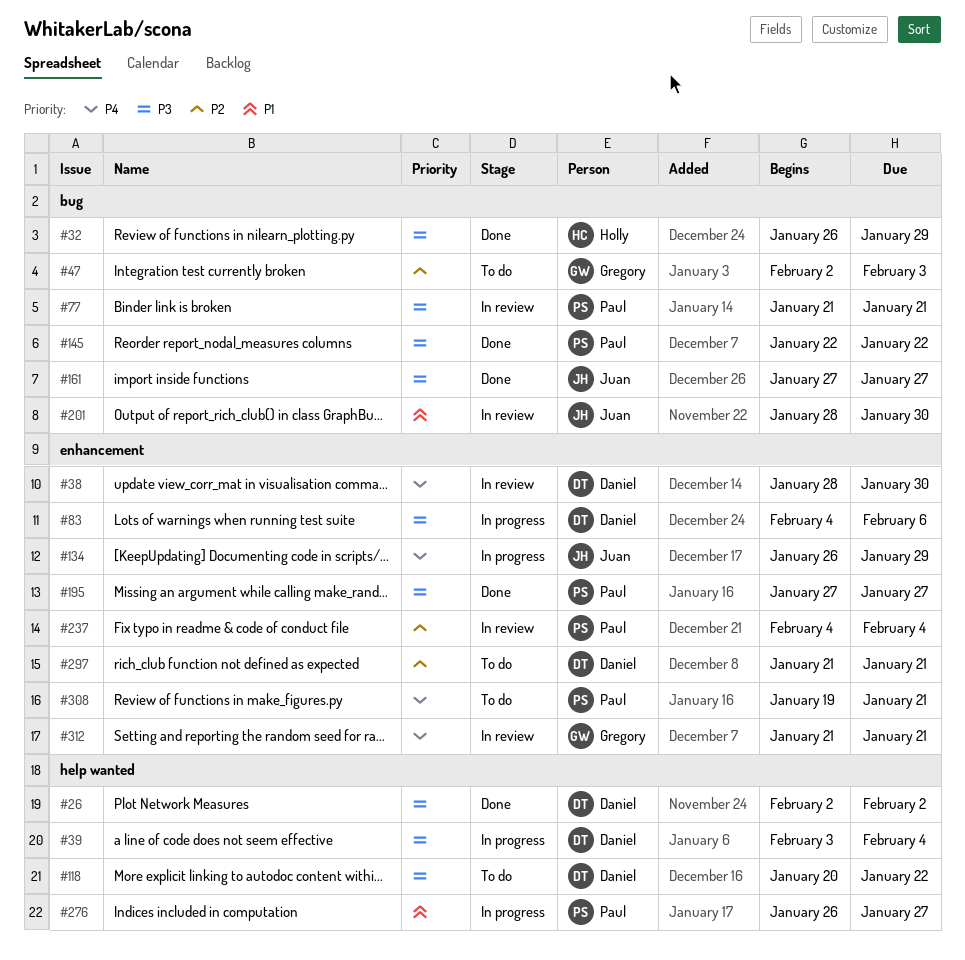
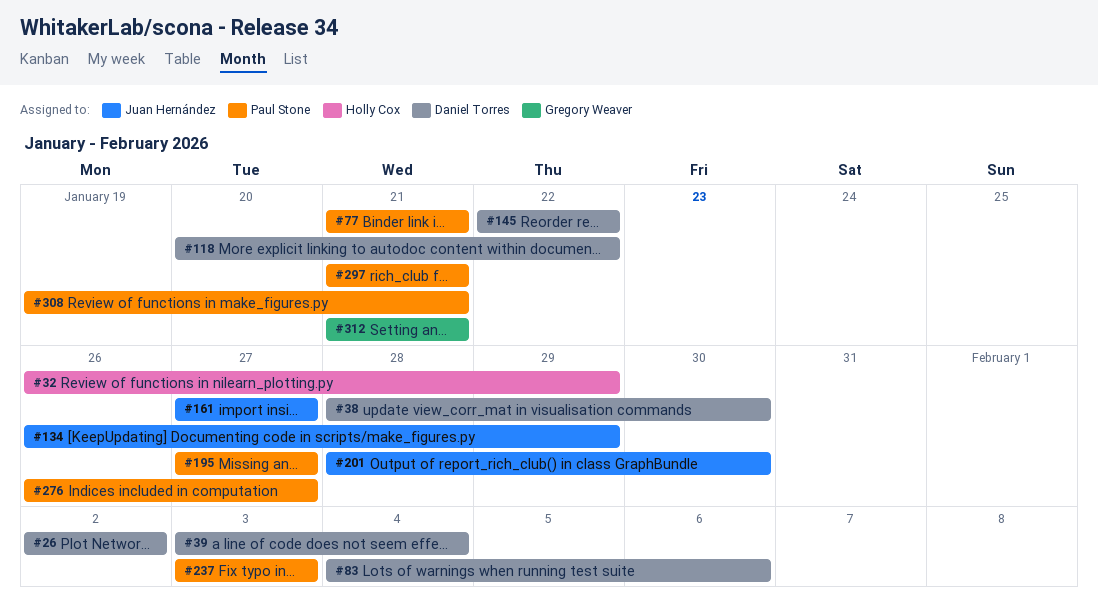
#47: present -> none
#145, owner: Paul Stone -> Daniel Torres
#237, start: Feb 4 -> Feb 3
#237, due: Feb 4 -> Feb 3
#297, owner: Daniel Torres -> Paul Stone

